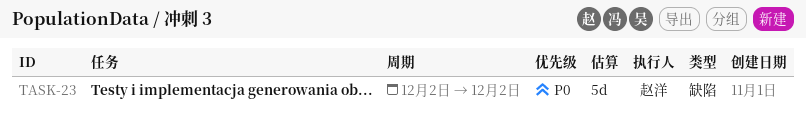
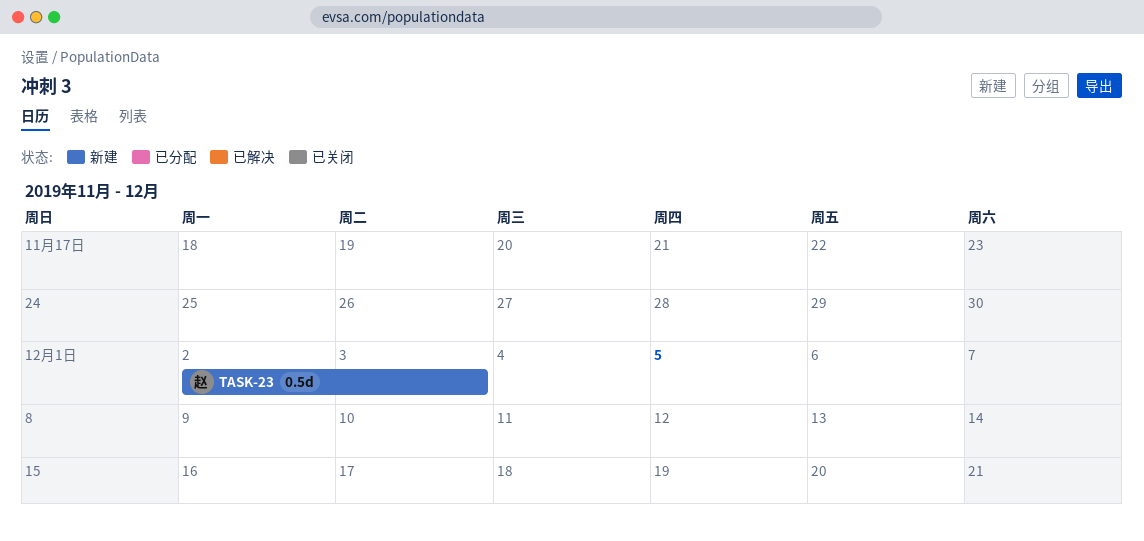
TASK-23, estimate: 5d -> 0.5d
TASK-23, due: Dec 2 -> Dec 3

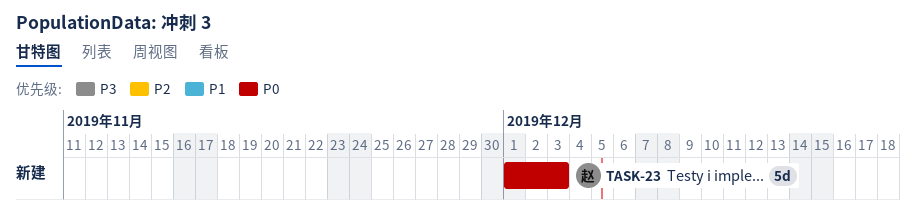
TASK-23, estimate: 0.5d -> 5d
TASK-23, start: Dec 2 -> Dec 1

